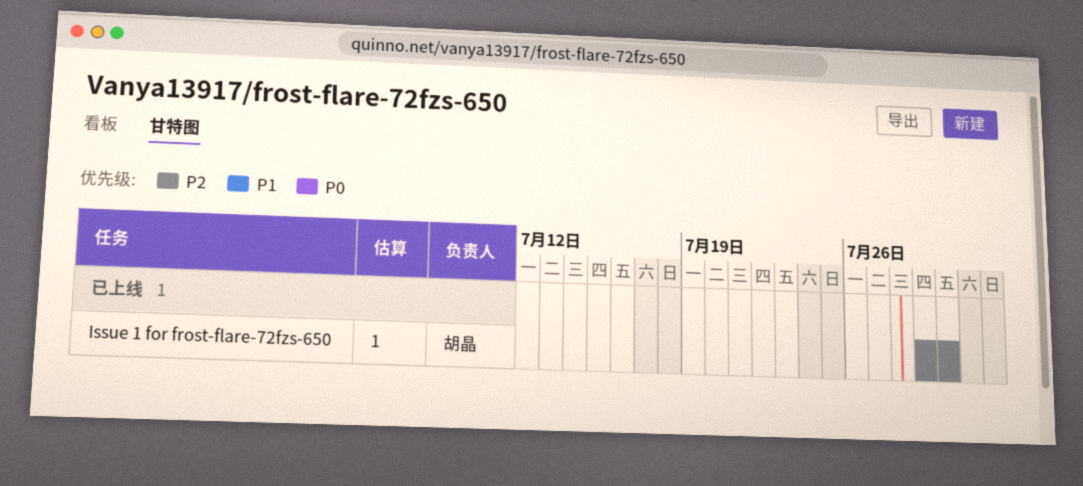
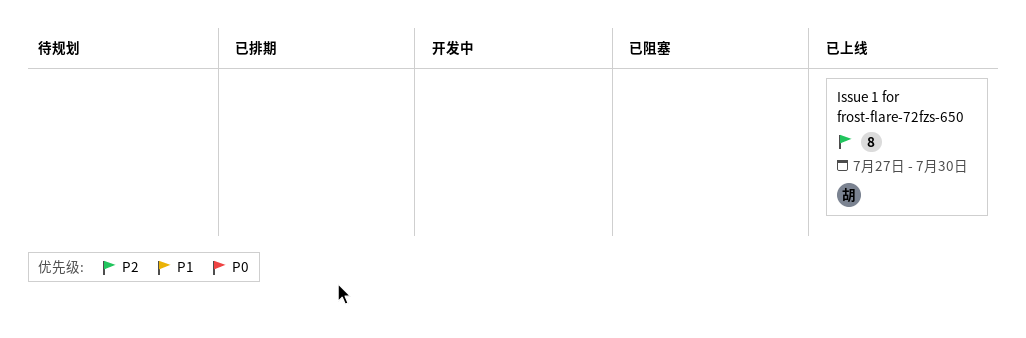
Issue 1 for frost-flare-72fzs-650, estimate: 1 -> 8
Issue 1 for frost-flare-72fzs-650, start: Jul 29 -> Jul 27

